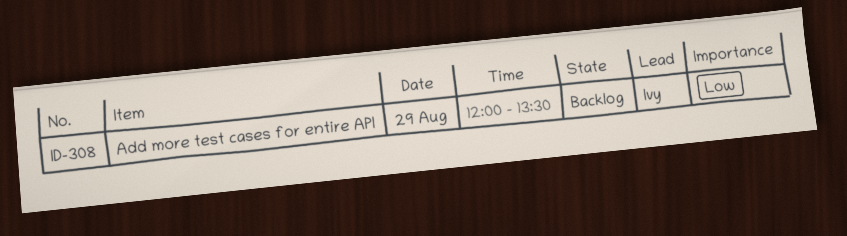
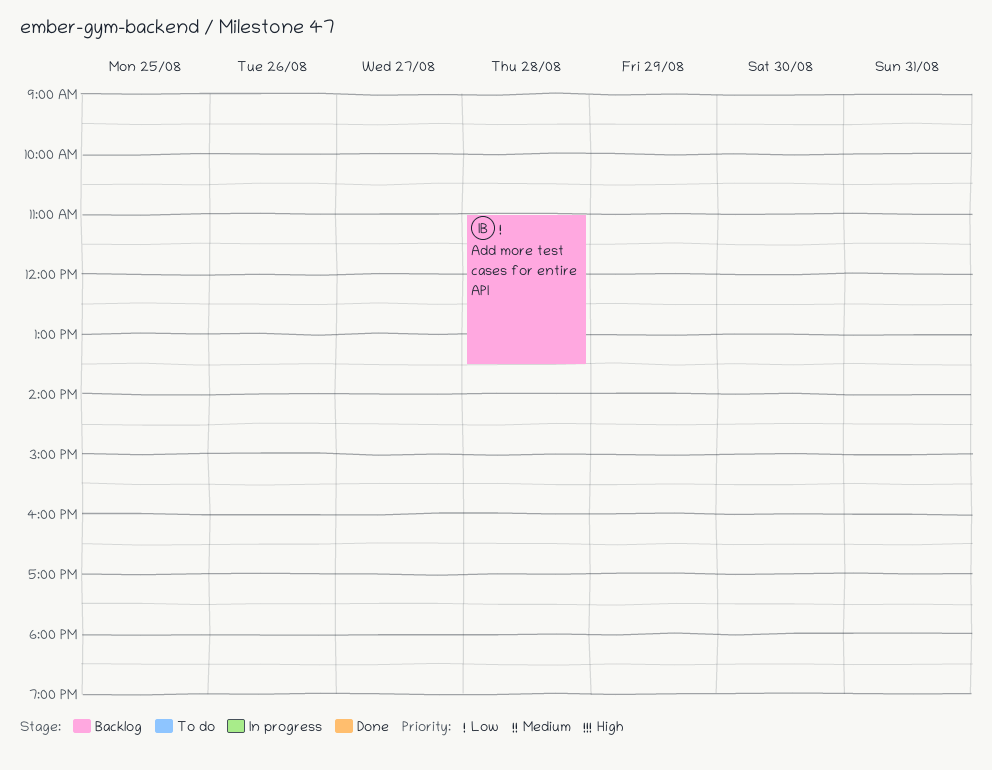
Add more test cases for entire API, day: Aug 29 -> Aug 28
Add more test cases for entire API, begins: 12:00 -> 11:00

